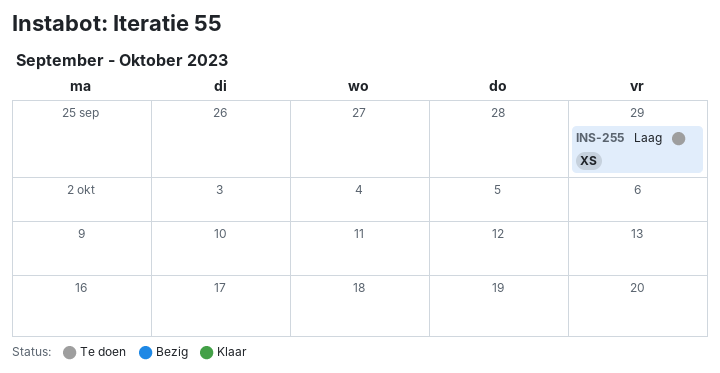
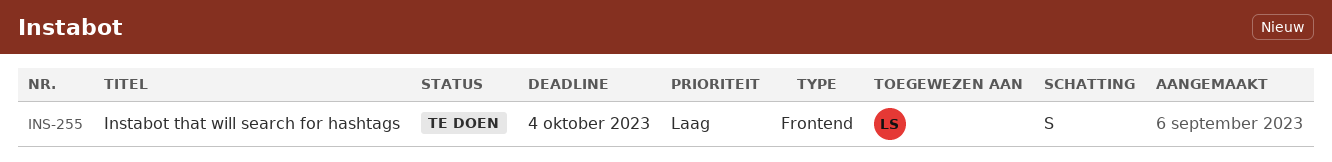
INS-255, estimate: XS -> S
INS-255, due: Sep 29 -> Oct 4

